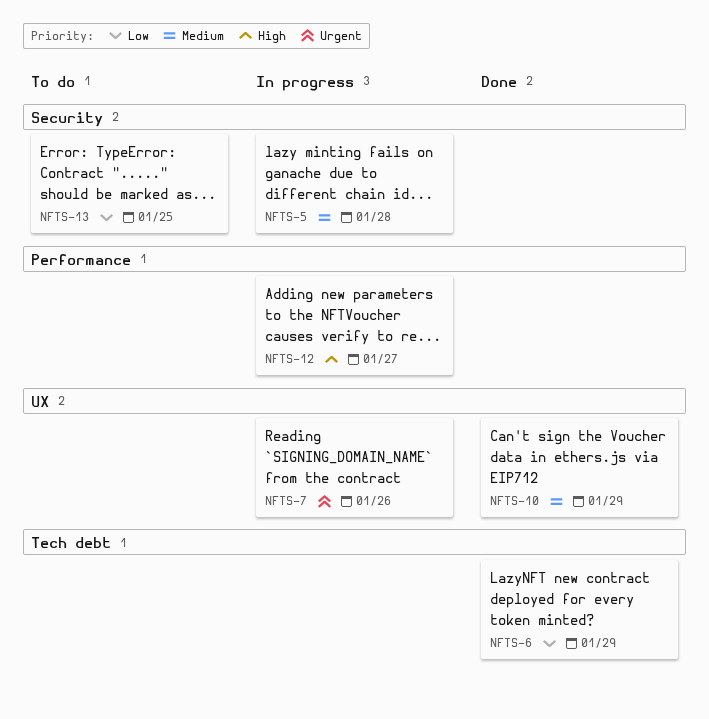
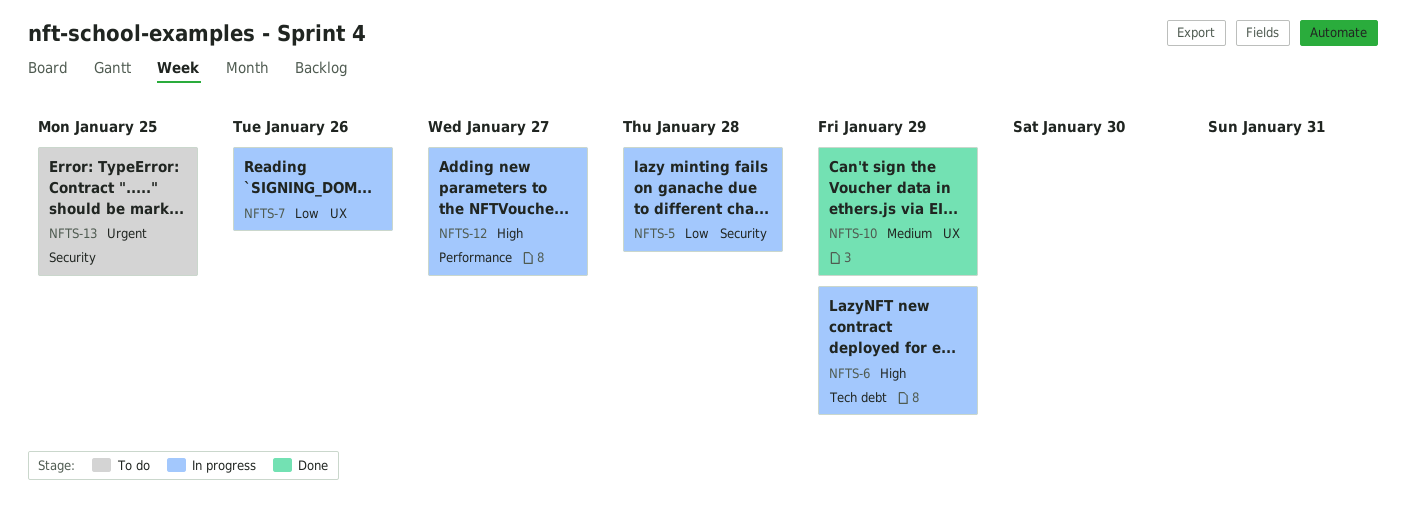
NFTS-5, priority: Medium -> Low
NFTS-6, status: Done -> In progress
NFTS-6, priority: Low -> High
NFTS-7, priority: Urgent -> Low
NFTS-13, priority: Low -> Urgent

